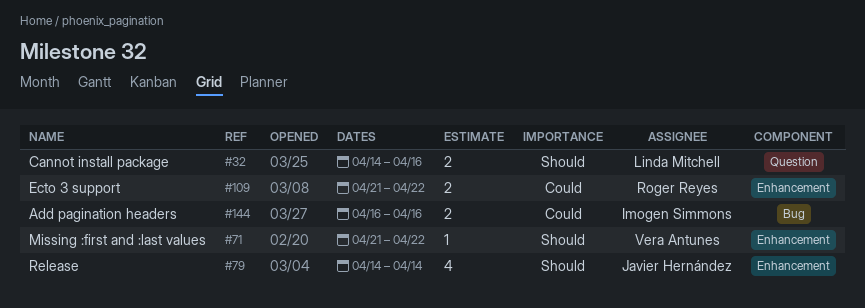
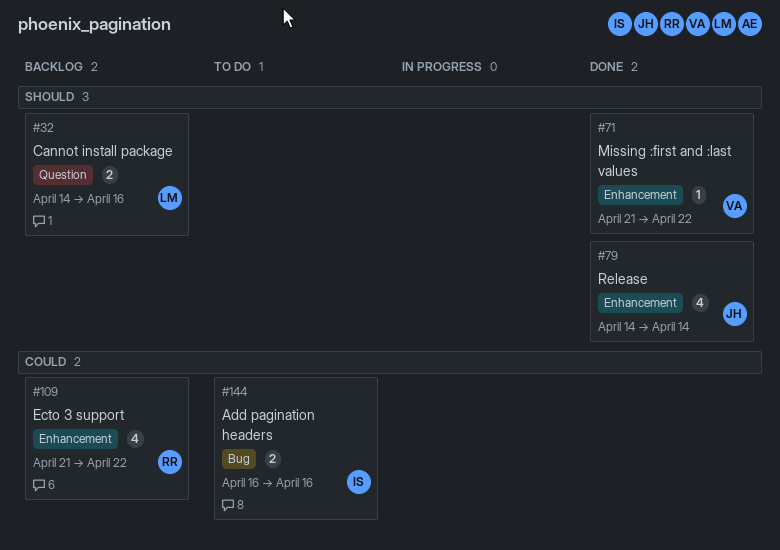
#109, estimate: 2 -> 4

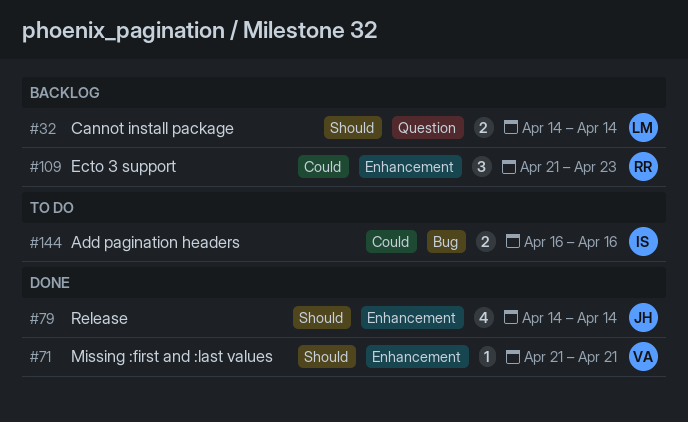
#32, due: Apr 16 -> Apr 14
#71, due: Apr 22 -> Apr 21
#109, estimate: 4 -> 3
#109, due: Apr 22 -> Apr 23

